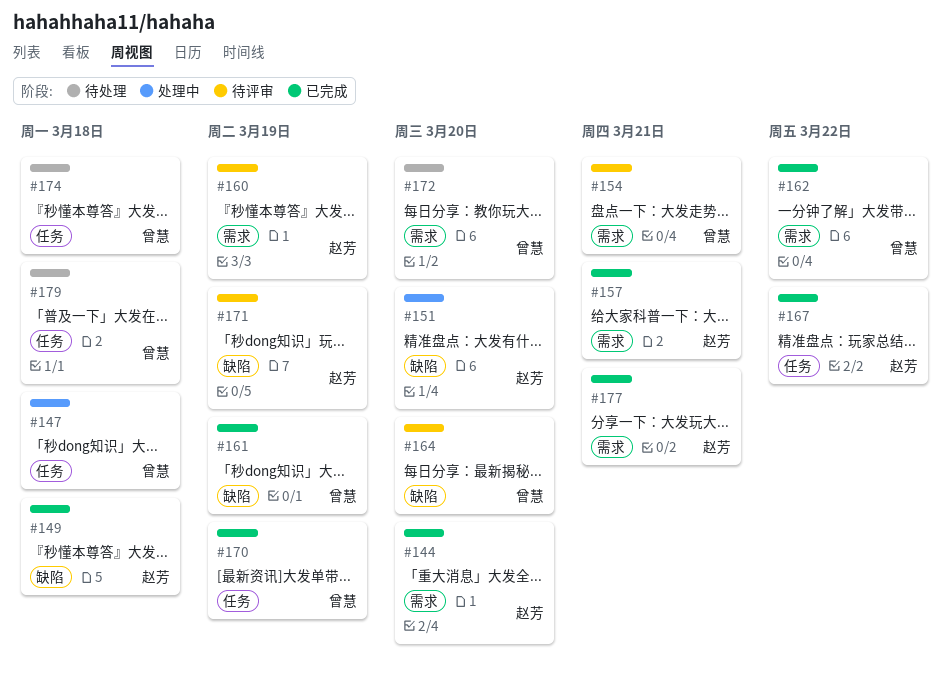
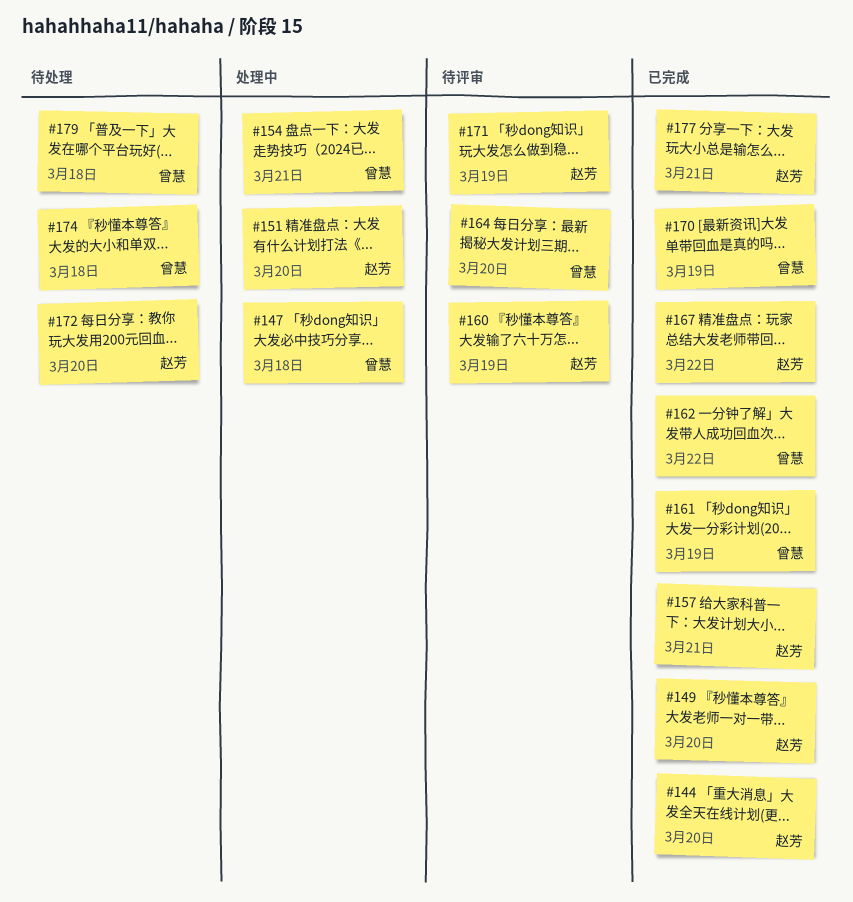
#149, due: Mar 18 -> Mar 20
#154, status: 待评审 -> 处理中
#172, owner: 曾慧 -> 赵芳

